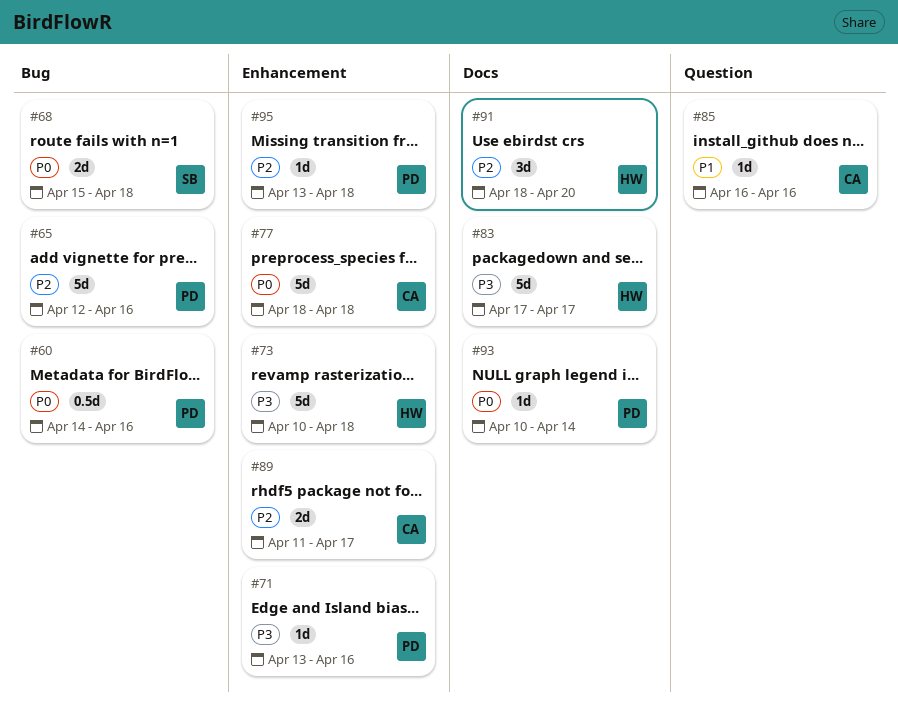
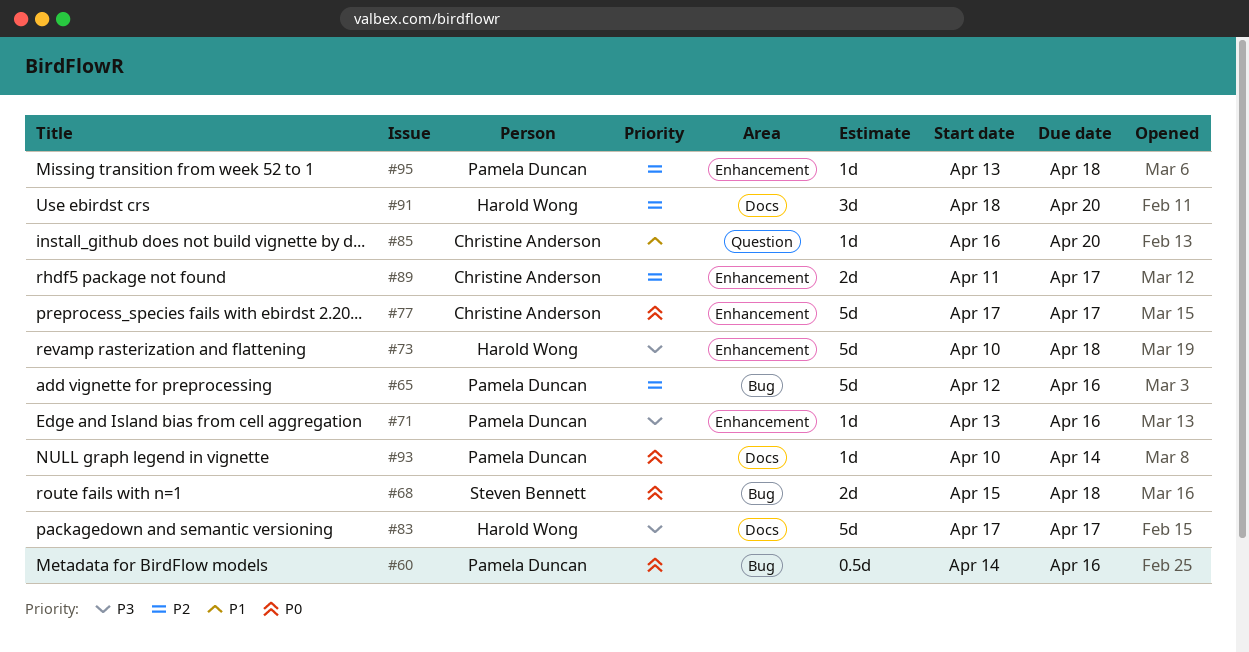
#77, start: Apr 18 -> Apr 17
#77, due: Apr 18 -> Apr 17
#85, due: Apr 16 -> Apr 20

